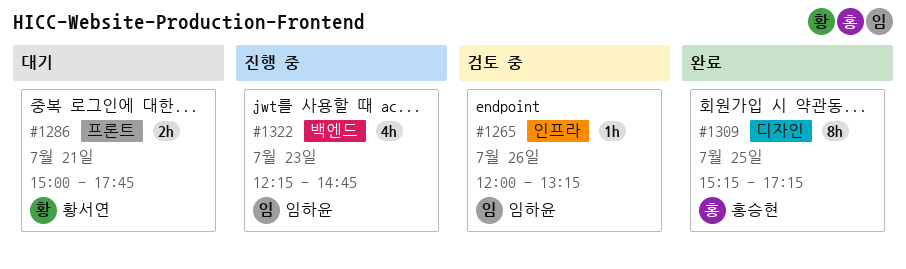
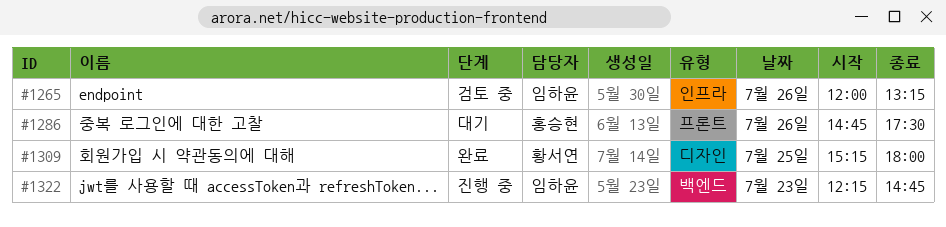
#1286, owner: 황서연 -> 홍승현
#1286, day: Jul 21 -> Jul 26
#1286, begins: 15:00 -> 14:45
#1286, ends: 17:45 -> 17:30
#1309, owner: 홍승현 -> 황서연
#1309, ends: 17:15 -> 18:00

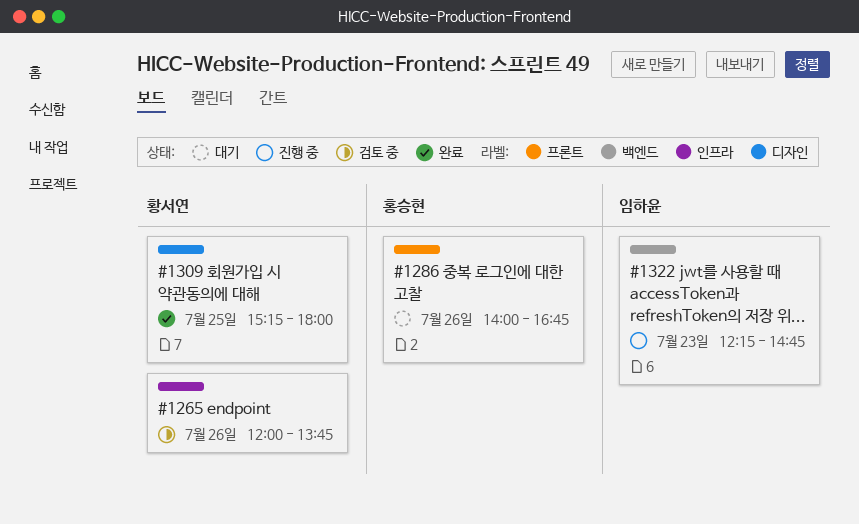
#1265, owner: 임하윤 -> 황서연
#1265, ends: 13:15 -> 13:45
#1286, begins: 14:45 -> 14:00
#1286, ends: 17:30 -> 16:45

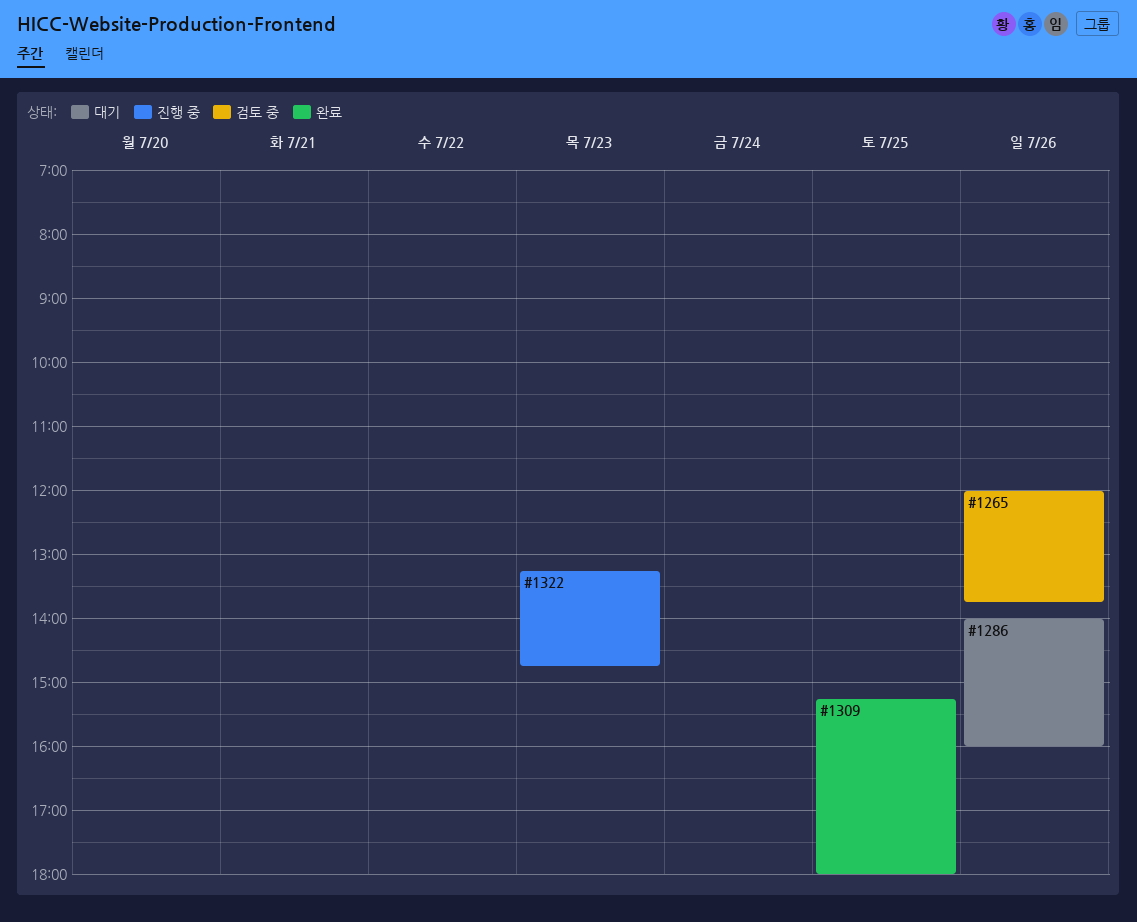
#1286, ends: 16:45 -> 16:00
#1322, begins: 12:15 -> 13:15

